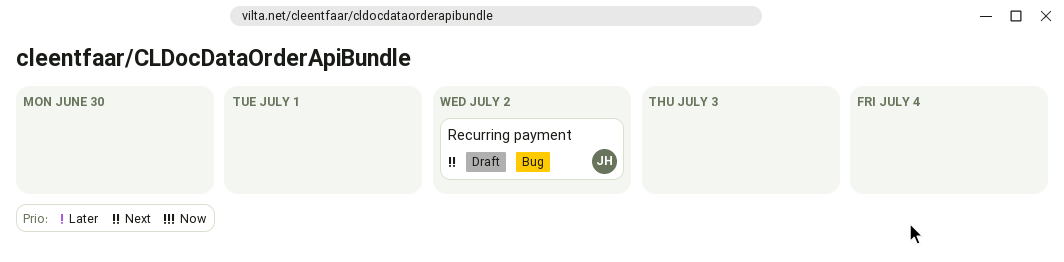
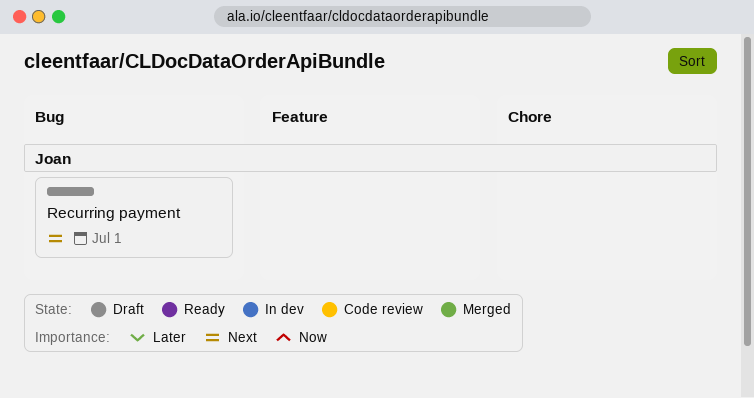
Recurring payment, due: Jul 2 -> Jul 1

